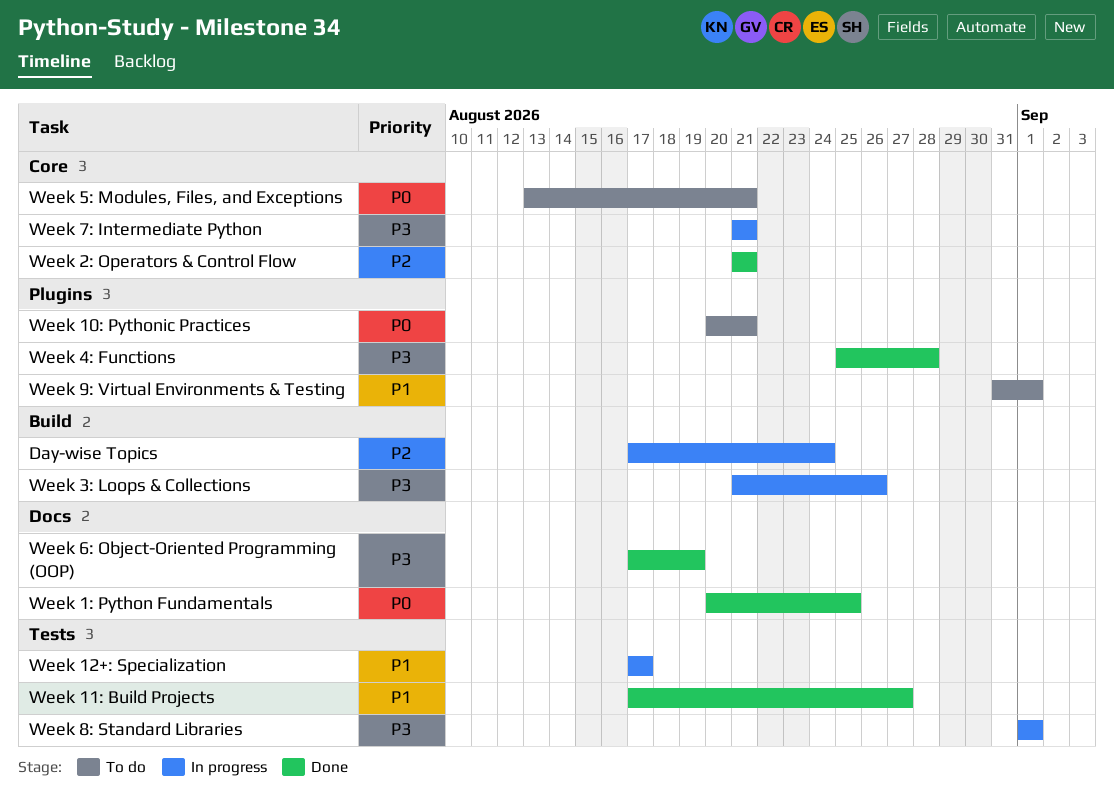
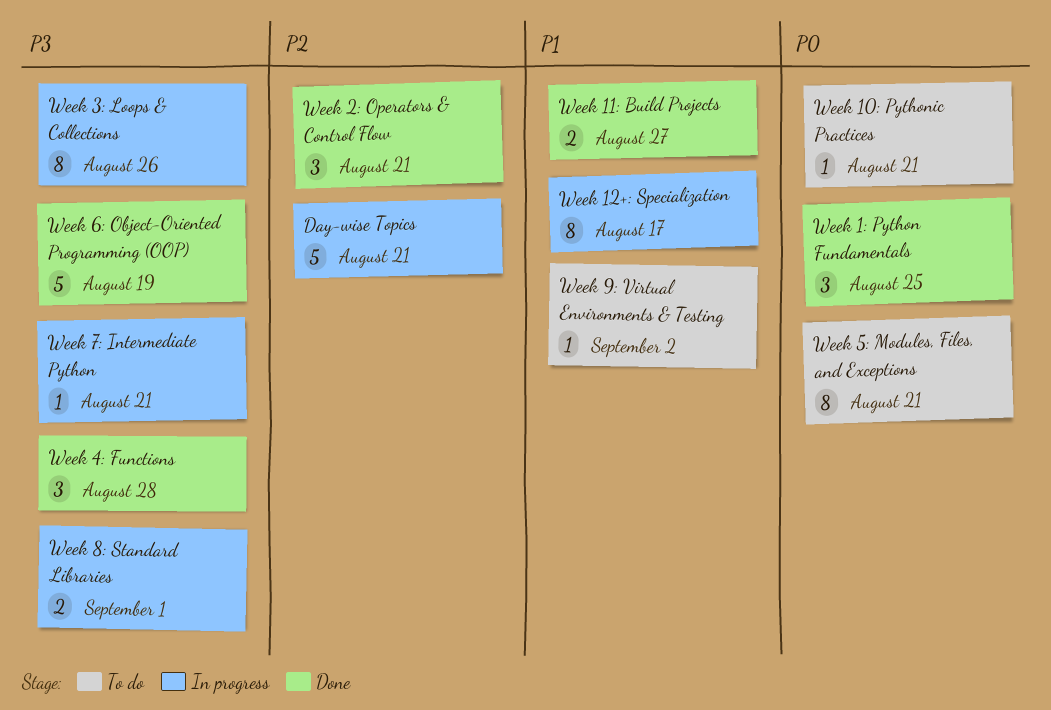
Day-wise Topics, due: Aug 24 -> Aug 21
Week 9: Virtual Environments & Testing, due: Sep 1 -> Sep 2

